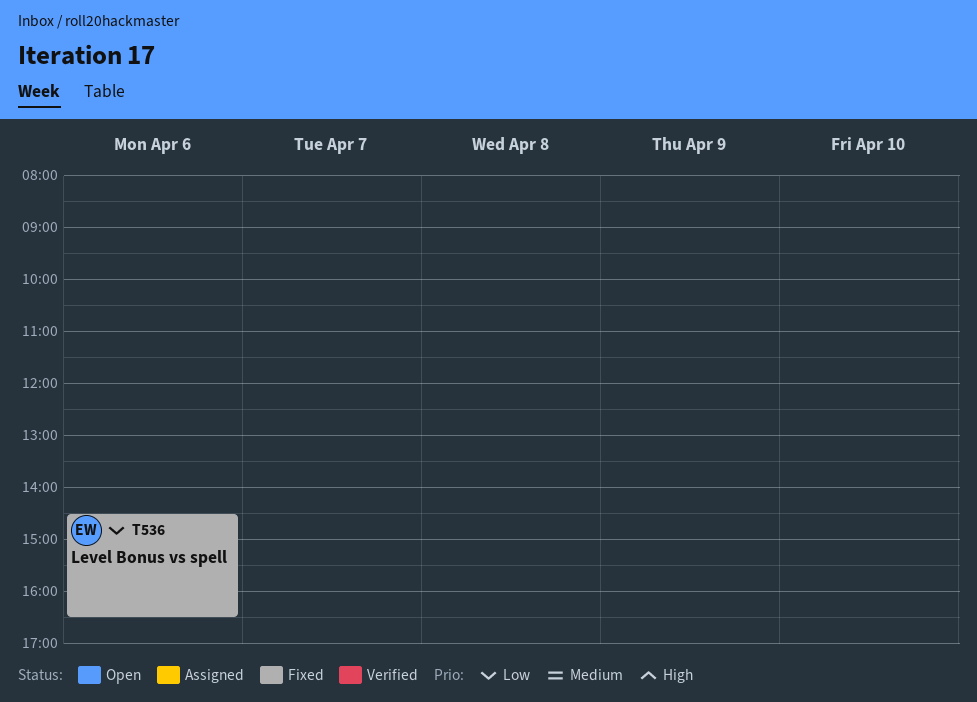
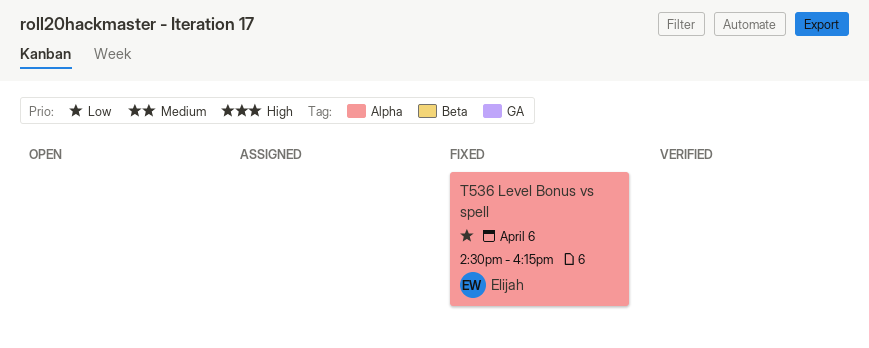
T536, ends: 16:30 -> 16:15

